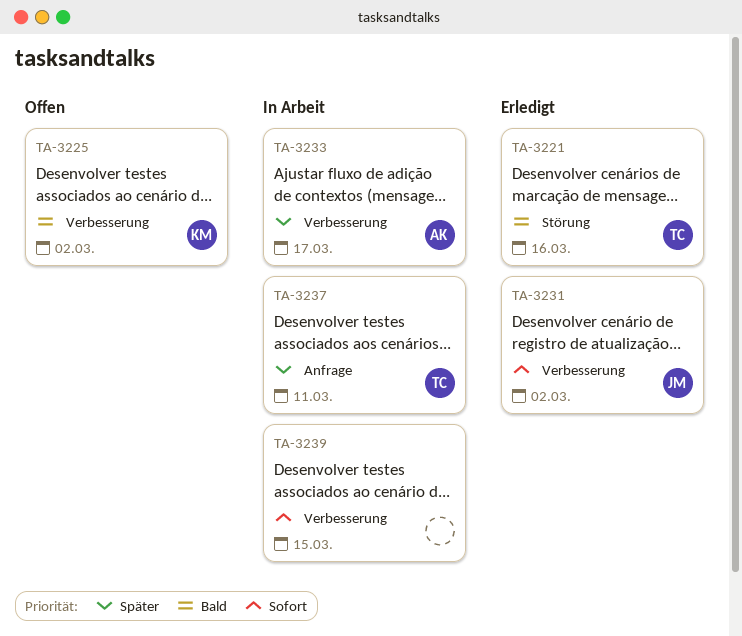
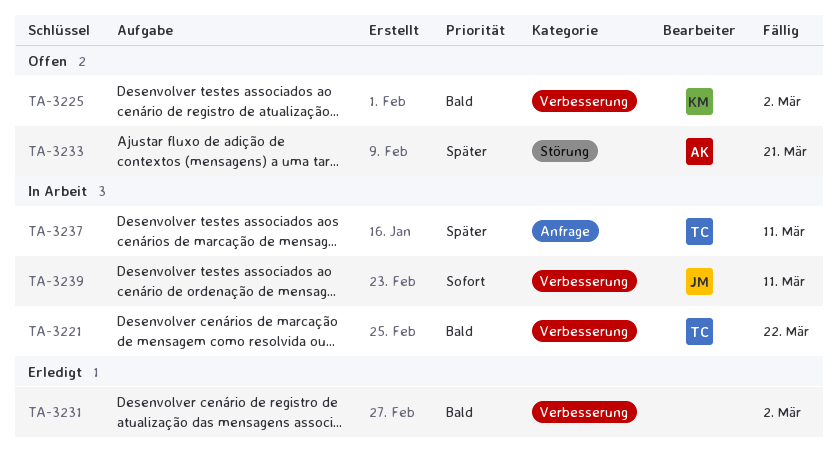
TA-3221, status: Erledigt -> In Arbeit
TA-3221, label: Störung -> Verbesserung
TA-3221, due: Mar 16 -> Mar 22
TA-3231, owner: JM -> none
TA-3231, priority: Sofort -> Bald
TA-3233, status: In Arbeit -> Offen
TA-3233, label: Verbesserung -> Störung
TA-3233, due: Mar 17 -> Mar 21
TA-3239, owner: none -> JM
TA-3239, due: Mar 15 -> Mar 11

